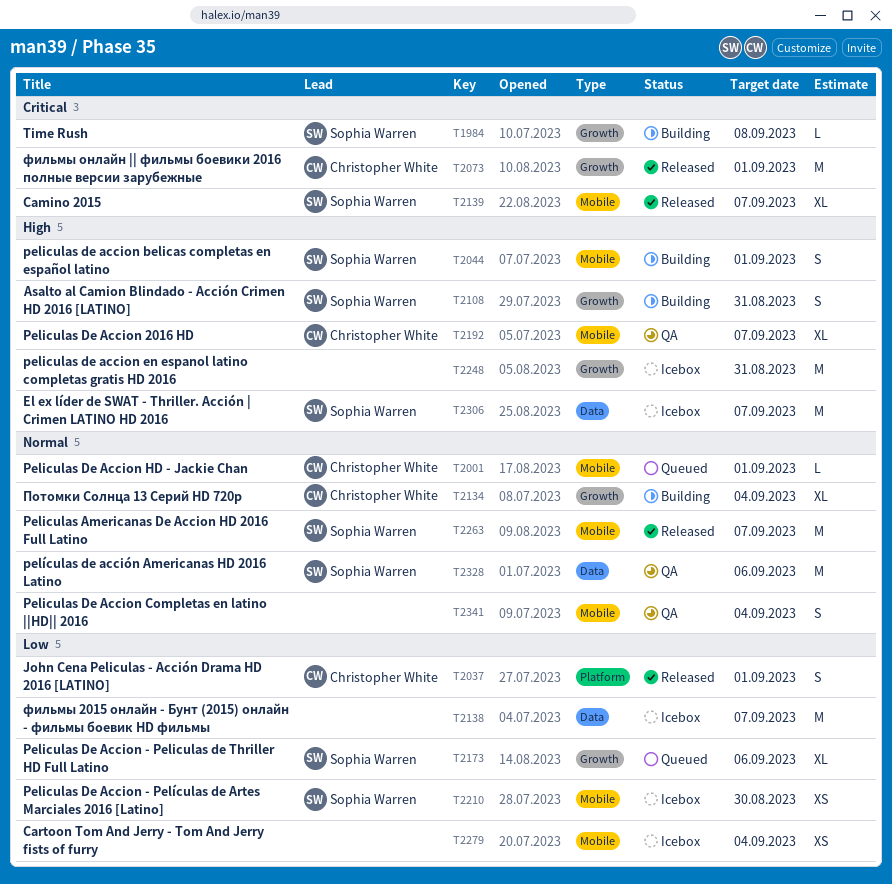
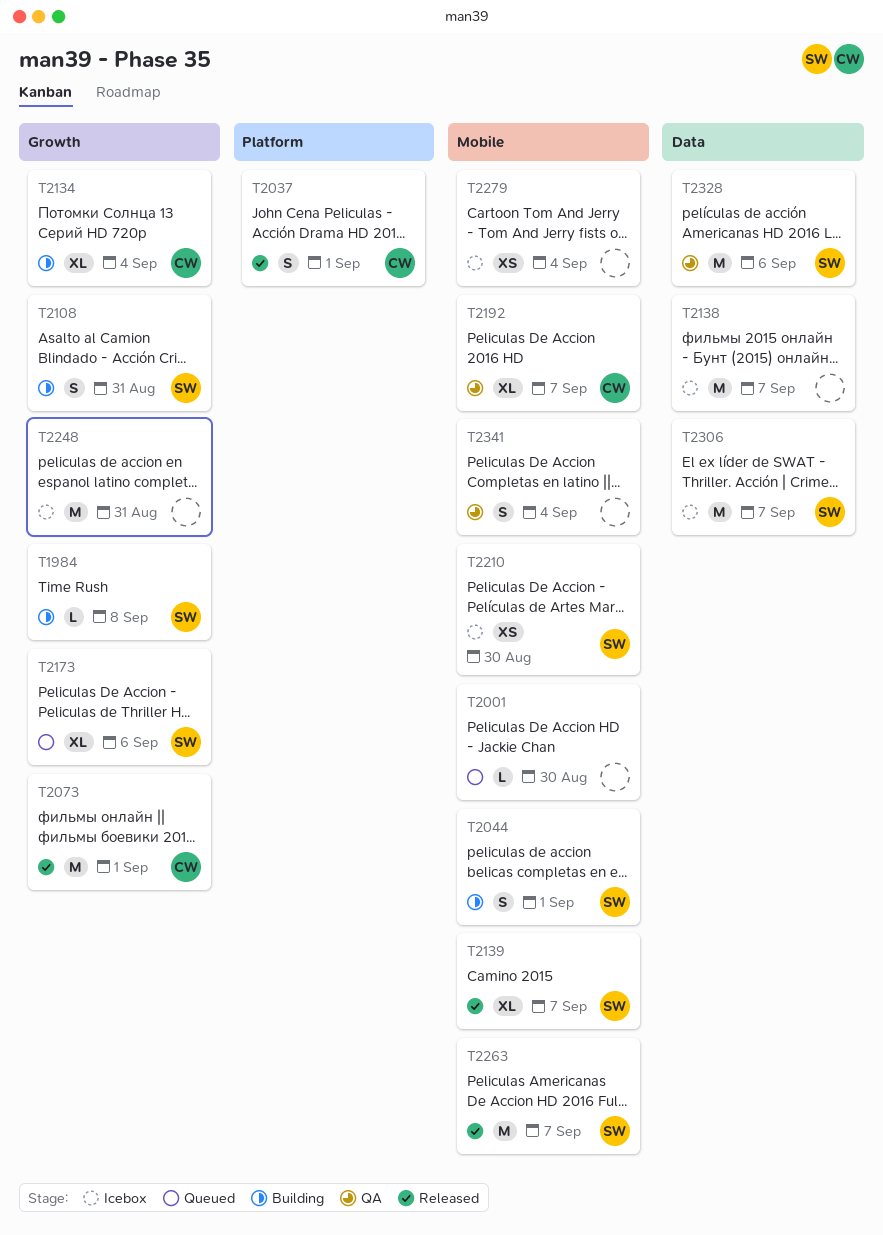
T2001, owner: Christopher White -> none
T2001, due: Sep 1 -> Aug 30

